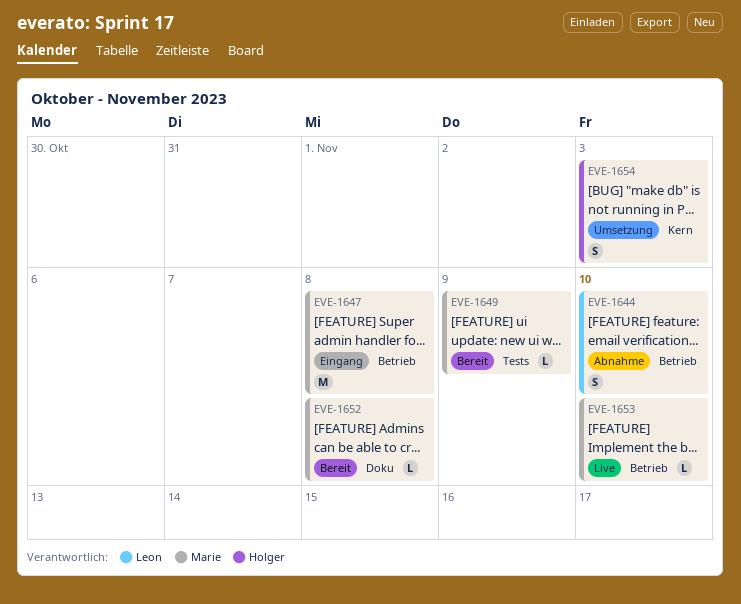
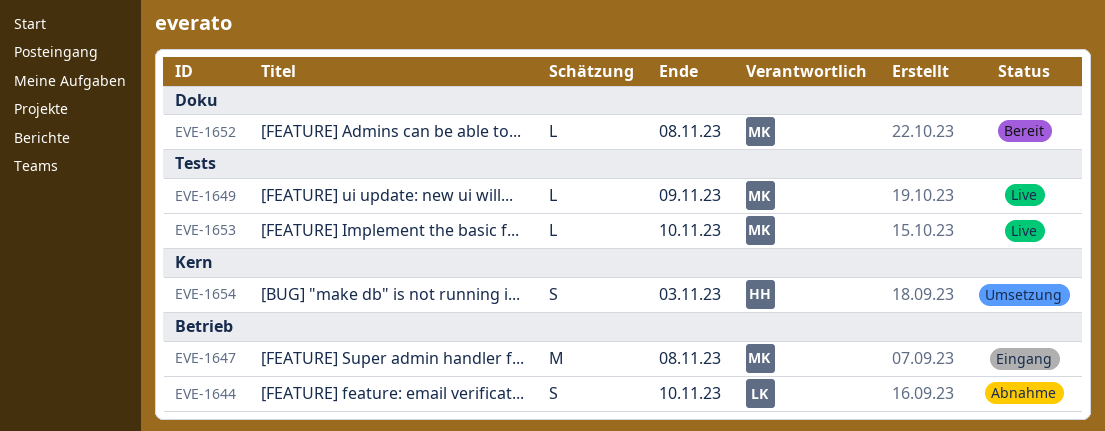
EVE-1649, status: Bereit -> Live
EVE-1653, label: Betrieb -> Tests

